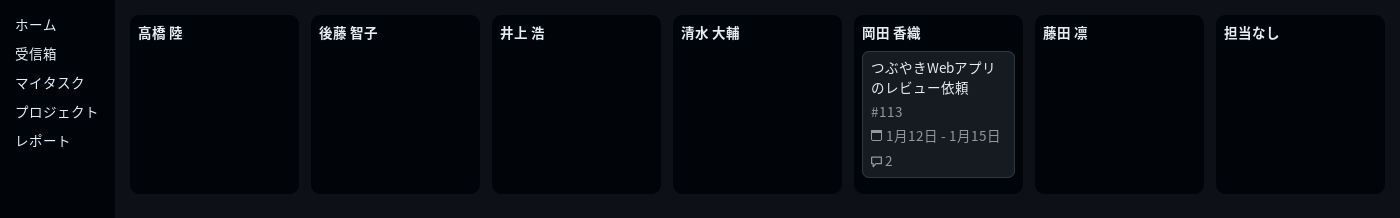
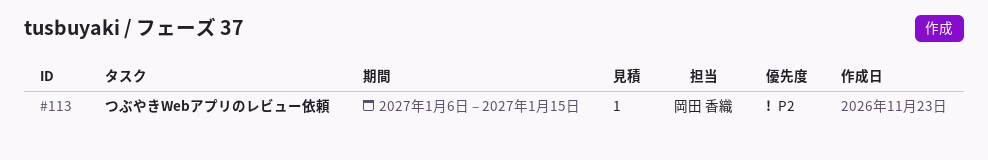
#113, start: Jan 12 -> Jan 6

